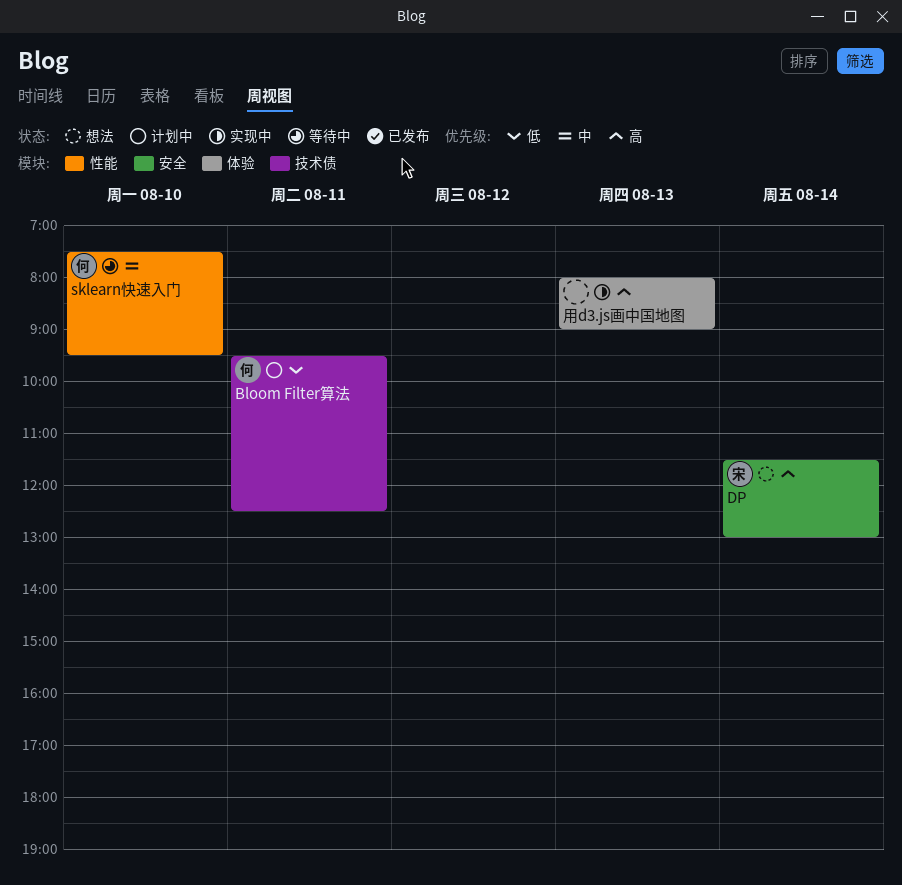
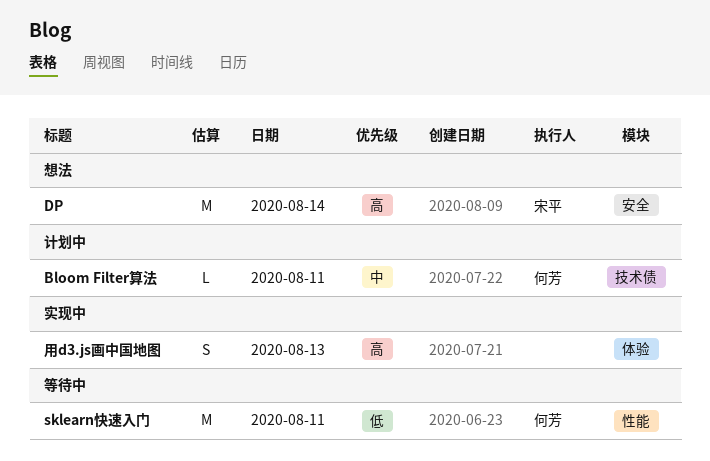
Bloom Filter算法, priority: 低 -> 中
sklearn快速入门, priority: 中 -> 低
sklearn快速入门, day: Aug 10 -> Aug 11

